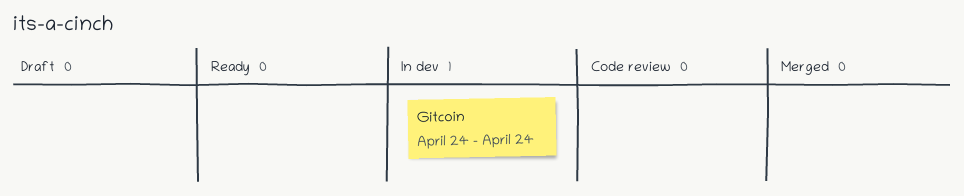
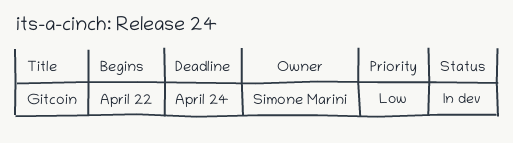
Gitcoin, start: Apr 24 -> Apr 22

